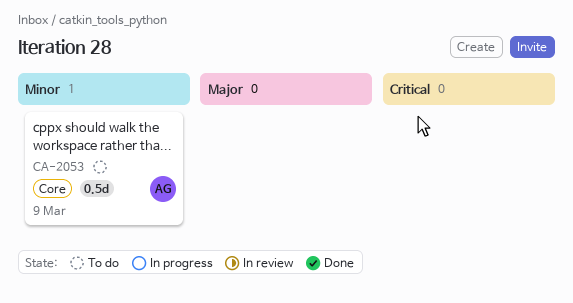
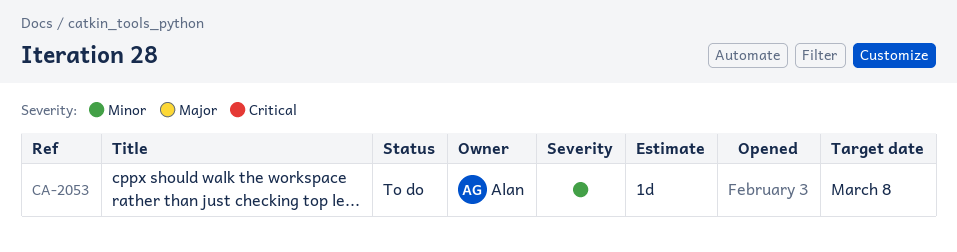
CA-2053, estimate: 0.5d -> 1d
CA-2053, due: Mar 9 -> Mar 8

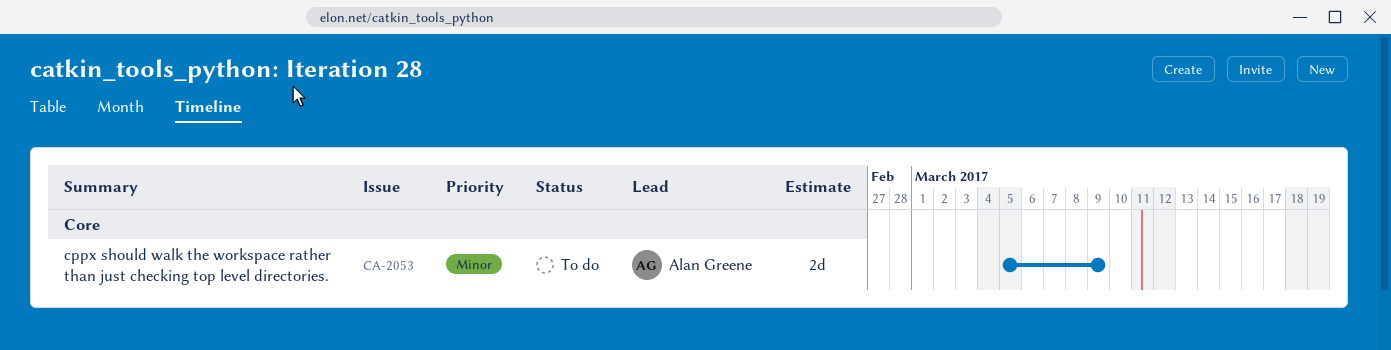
CA-2053, estimate: 1d -> 2d
CA-2053, due: Mar 8 -> Mar 9

